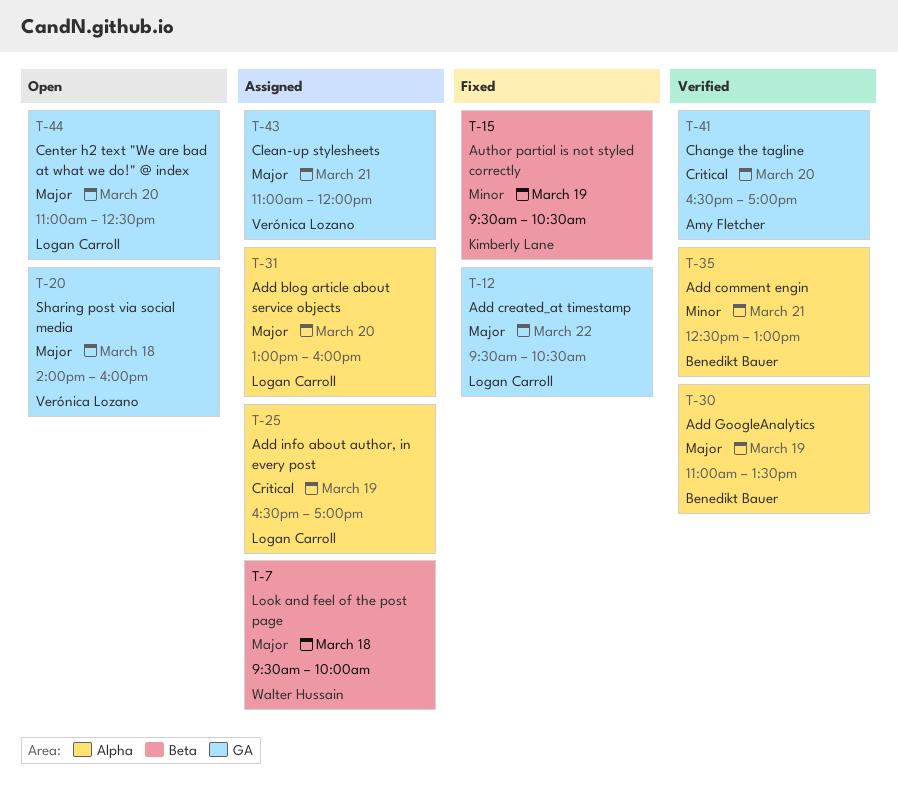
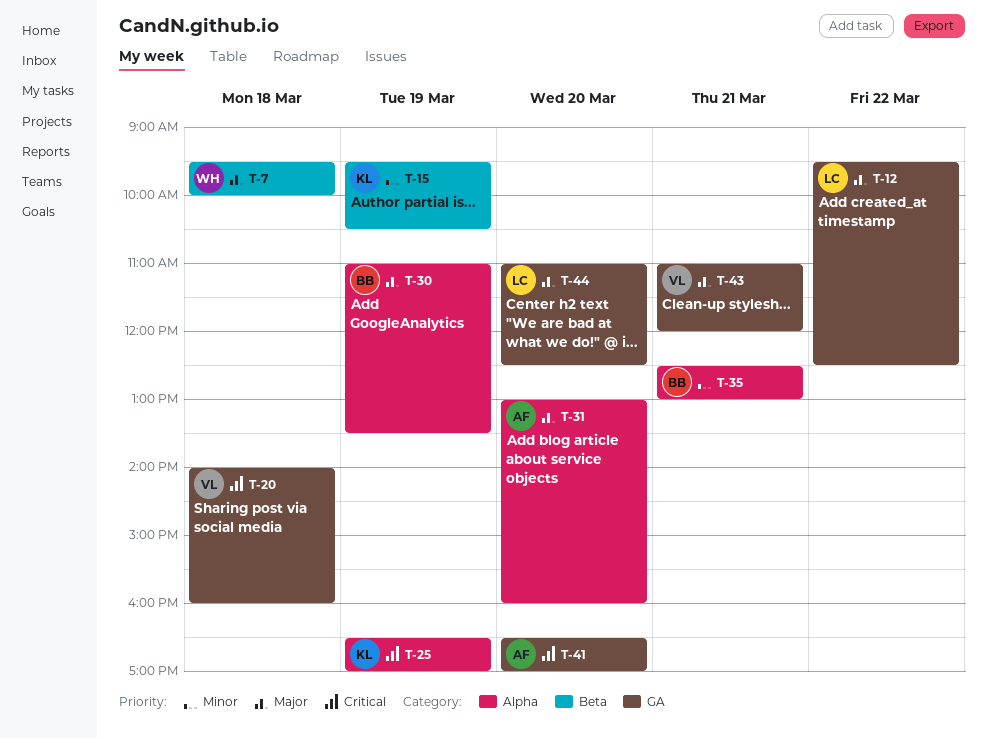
T-12, ends: 10:30 -> 12:30
T-20, priority: Major -> Critical
T-25, owner: Logan Carroll -> Kimberly Lane
T-31, owner: Logan Carroll -> Amy Fletcher

